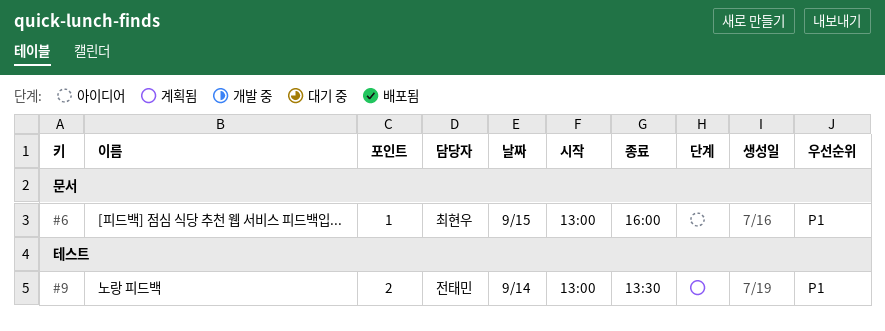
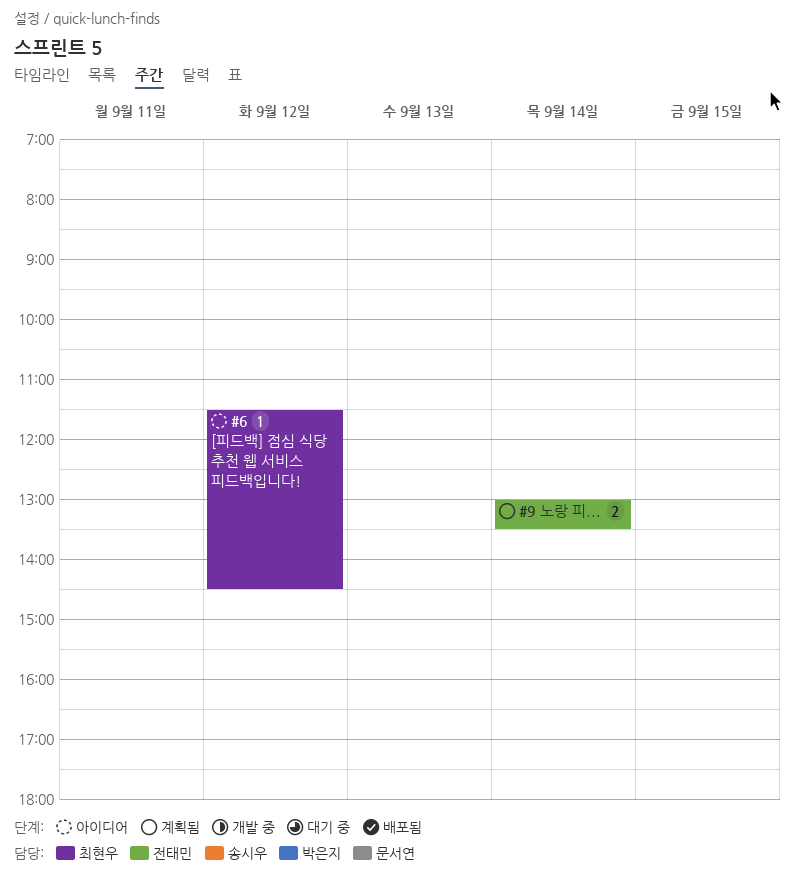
#6, day: Sep 15 -> Sep 12
#6, begins: 13:00 -> 11:30
#6, ends: 16:00 -> 14:30

